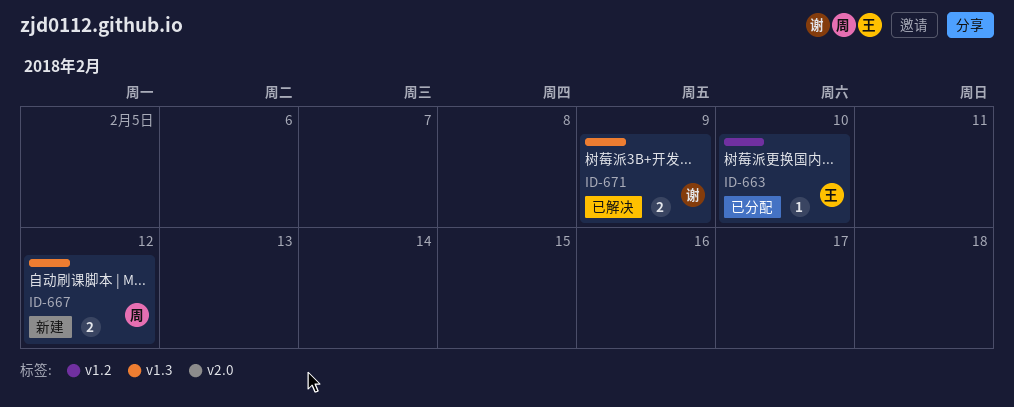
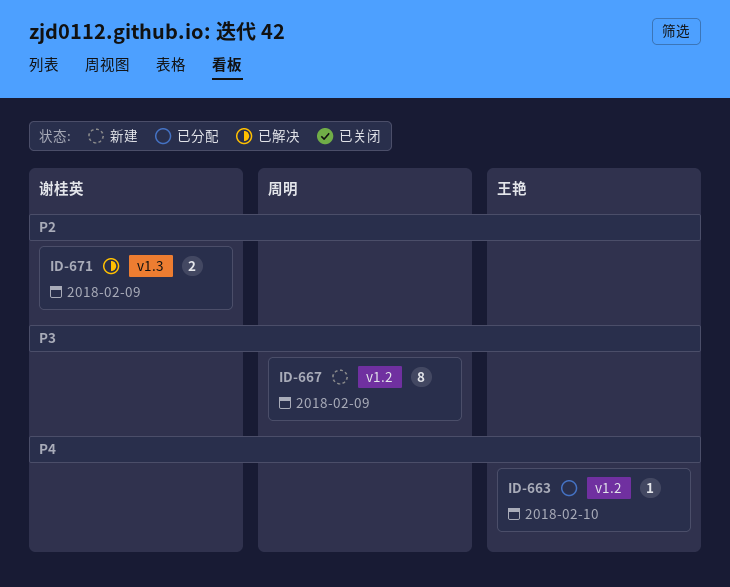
ID-667, label: v1.3 -> v1.2
ID-667, estimate: 2 -> 8
ID-667, due: Feb 12 -> Feb 9

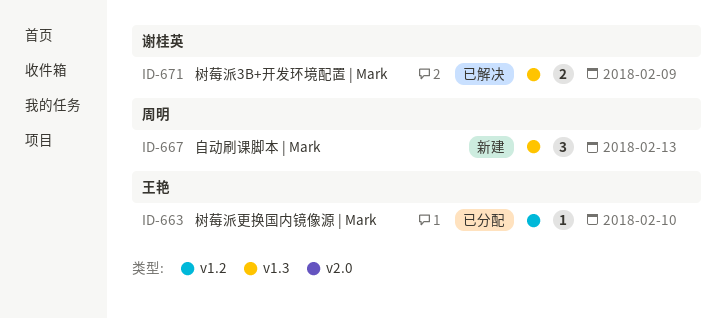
ID-667, label: v1.2 -> v1.3
ID-667, estimate: 8 -> 3
ID-667, due: Feb 9 -> Feb 13

